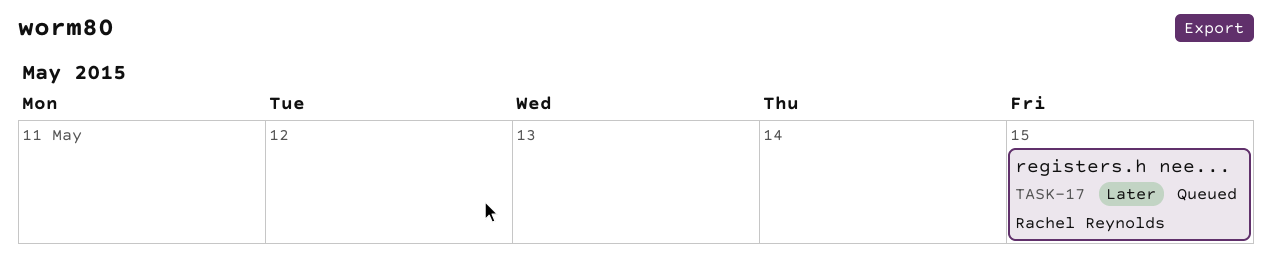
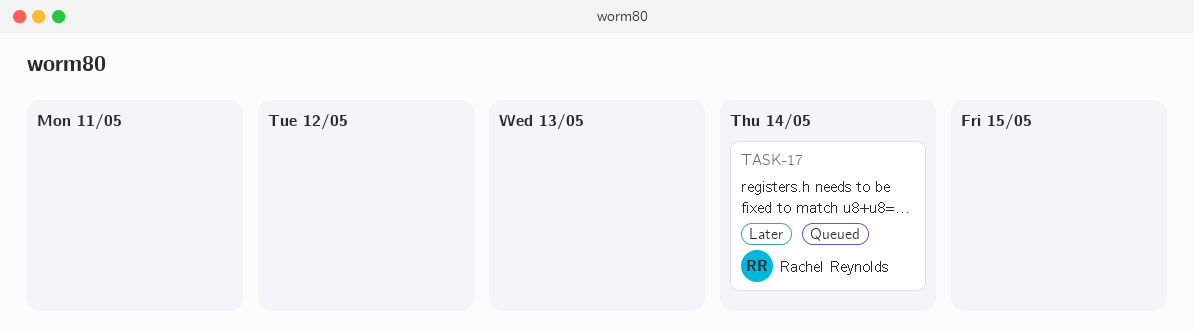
TASK-17, due: May 15 -> May 14

